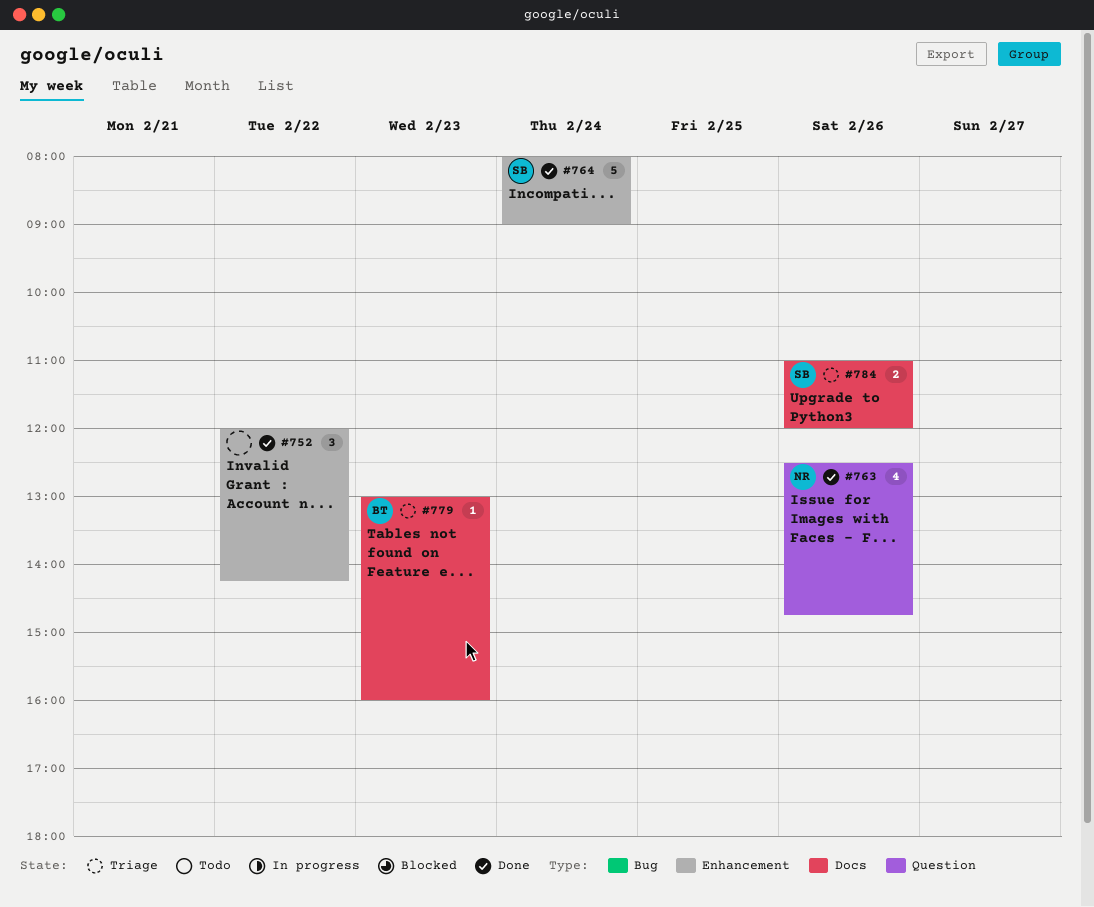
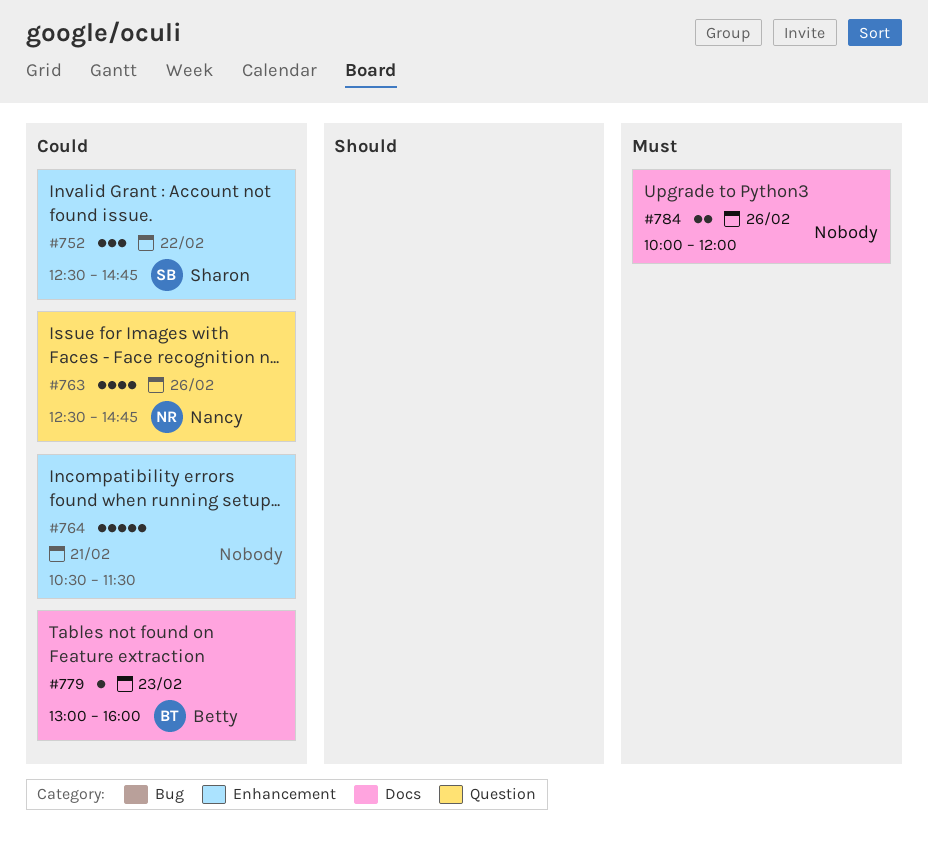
#752, owner: none -> Sharon
#752, begins: 12:00 -> 12:30
#752, ends: 14:15 -> 14:45
#764, owner: Sharon -> none
#764, day: Feb 24 -> Feb 21
#764, begins: 08:00 -> 10:30
#764, ends: 09:00 -> 11:30
#784, owner: Sharon -> none
#784, begins: 11:00 -> 10:00

